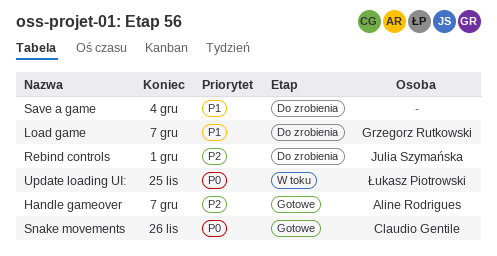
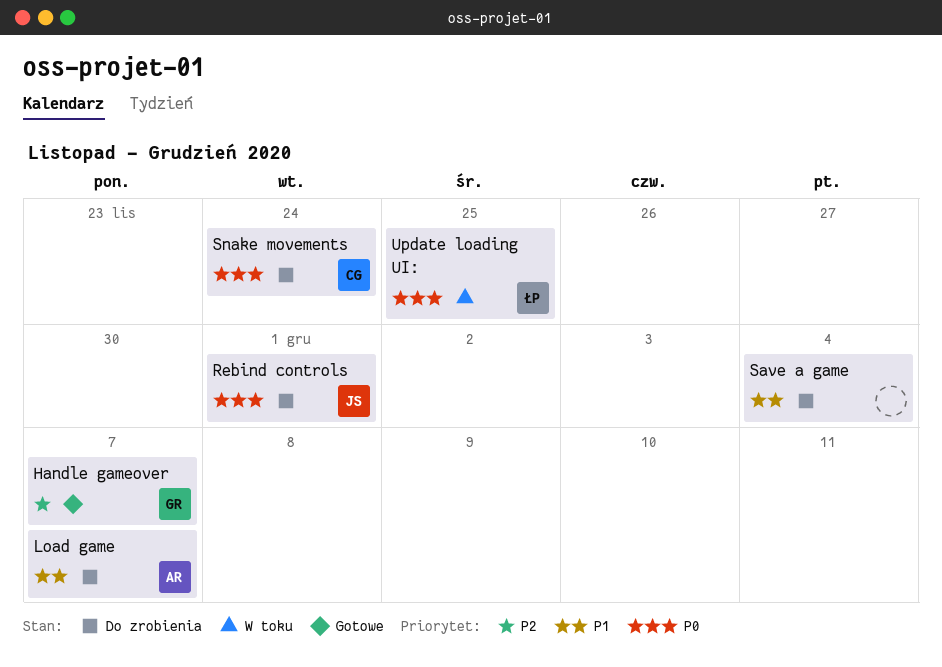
Handle gameover, owner: Aline Rodrigues -> Grzegorz Rutkowski
Load game, owner: Grzegorz Rutkowski -> Aline Rodrigues
Rebind controls, priority: P2 -> P0
Snake movements, status: Gotowe -> Do zrobienia
Snake movements, due: Nov 26 -> Nov 24

